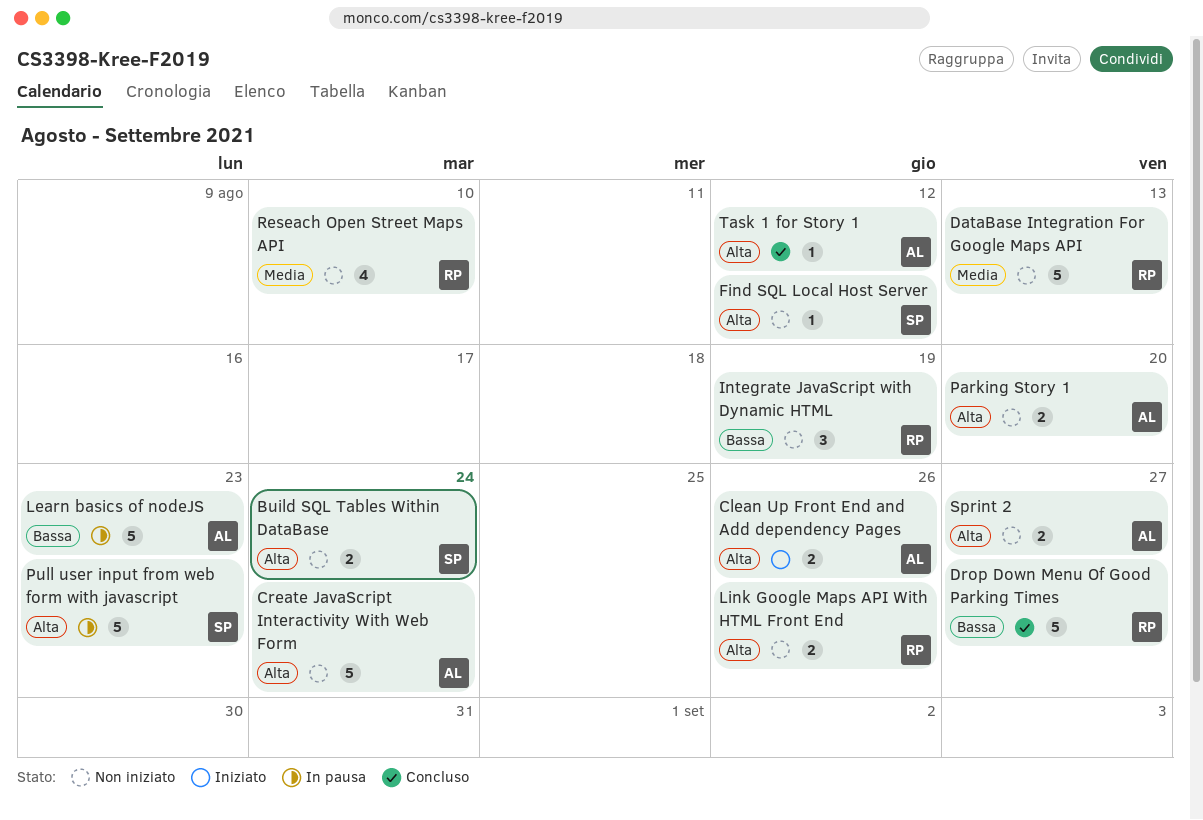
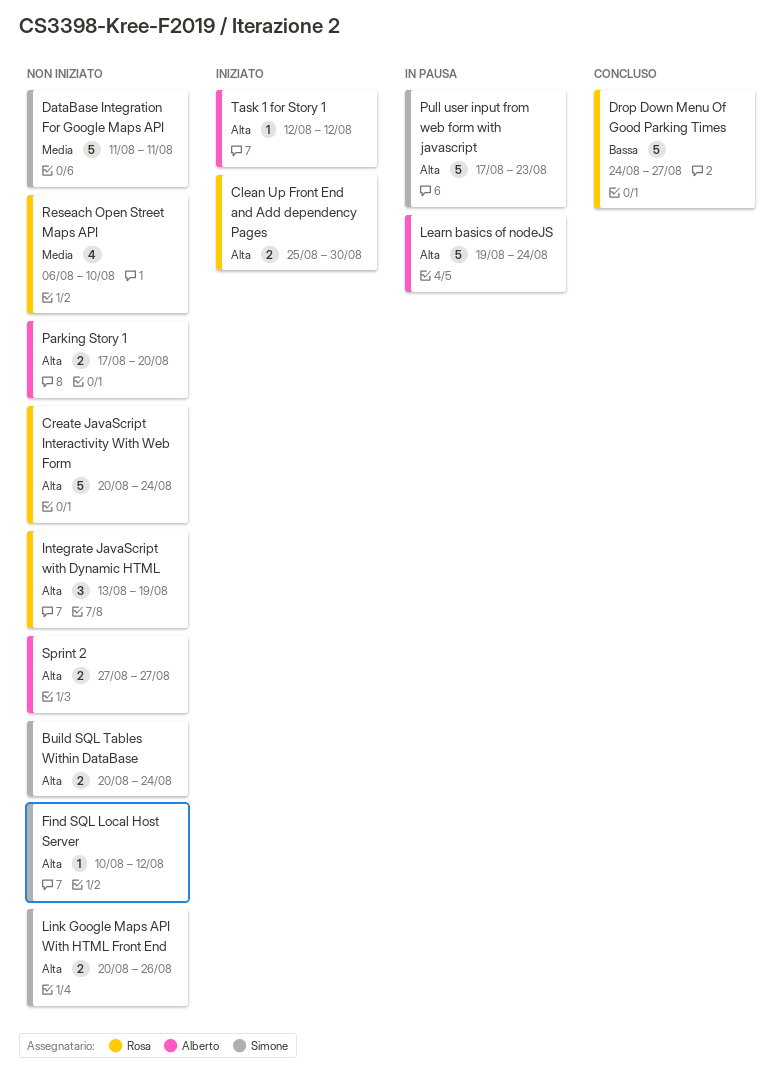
Clean Up Front End and Add dependency Pages, owner: Alberto -> Rosa
Clean Up Front End and Add dependency Pages, due: Aug 26 -> Aug 30
Create JavaScript Interactivity With Web Form, owner: Alberto -> Rosa
DataBase Integration For Google Maps API, owner: Rosa -> Simone
DataBase Integration For Google Maps API, due: Aug 13 -> Aug 11
Integrate JavaScript with Dynamic HTML, priority: Bassa -> Alta
Learn basics of nodeJS, priority: Bassa -> Alta
Learn basics of nodeJS, due: Aug 23 -> Aug 24
Link Google Maps API With HTML Front End, owner: Rosa -> Simone
Task 1 for Story 1, status: Concluso -> Iniziato

